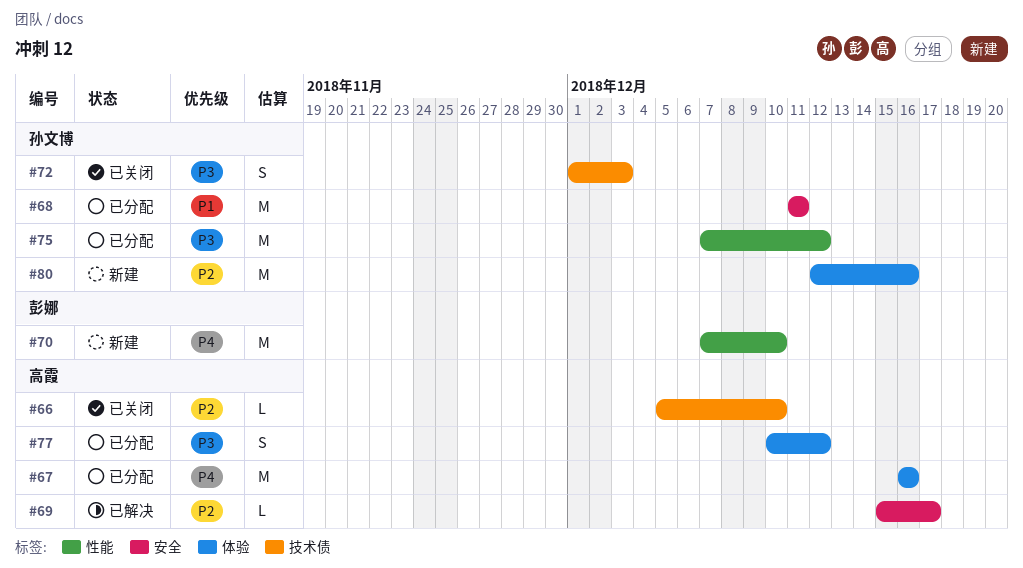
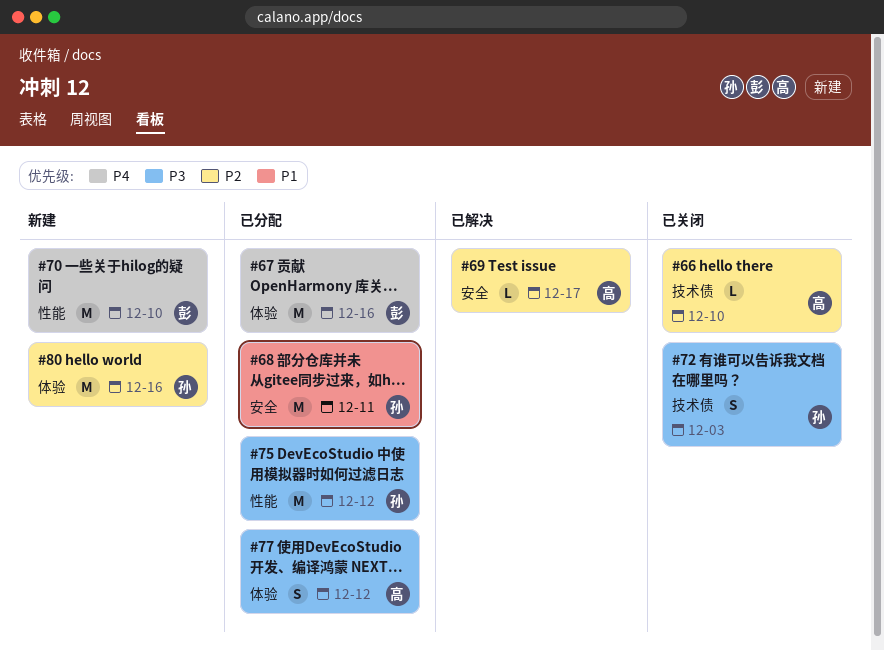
#67, owner: 高霞 -> 彭娜

